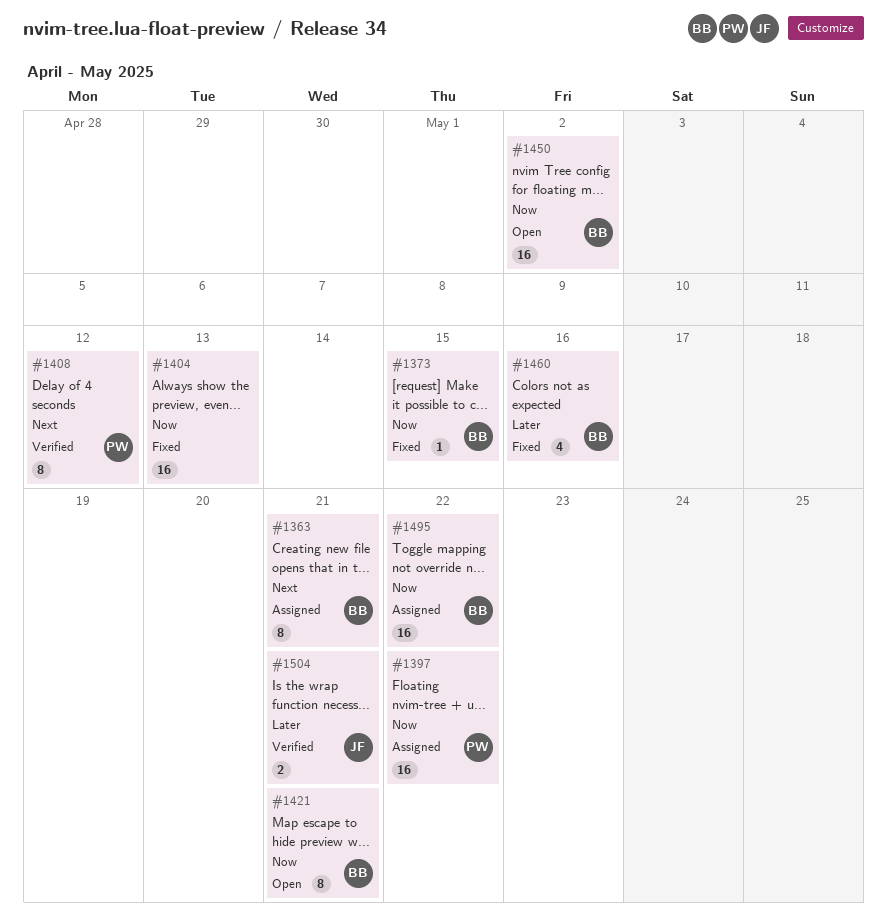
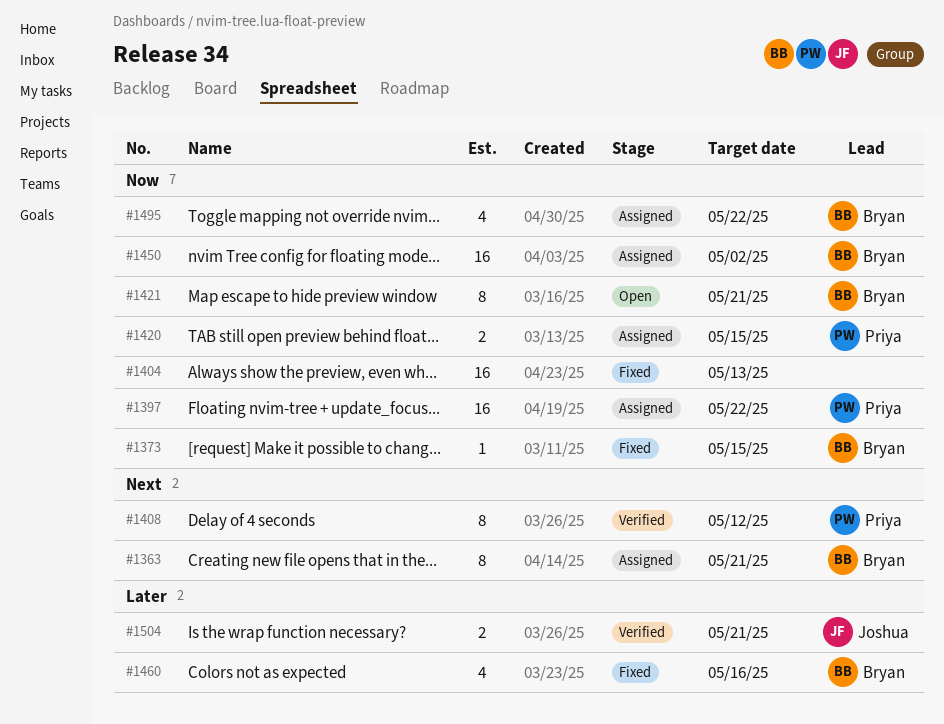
#1420: none -> present
#1450, status: Open -> Assigned
#1495, estimate: 16 -> 4

